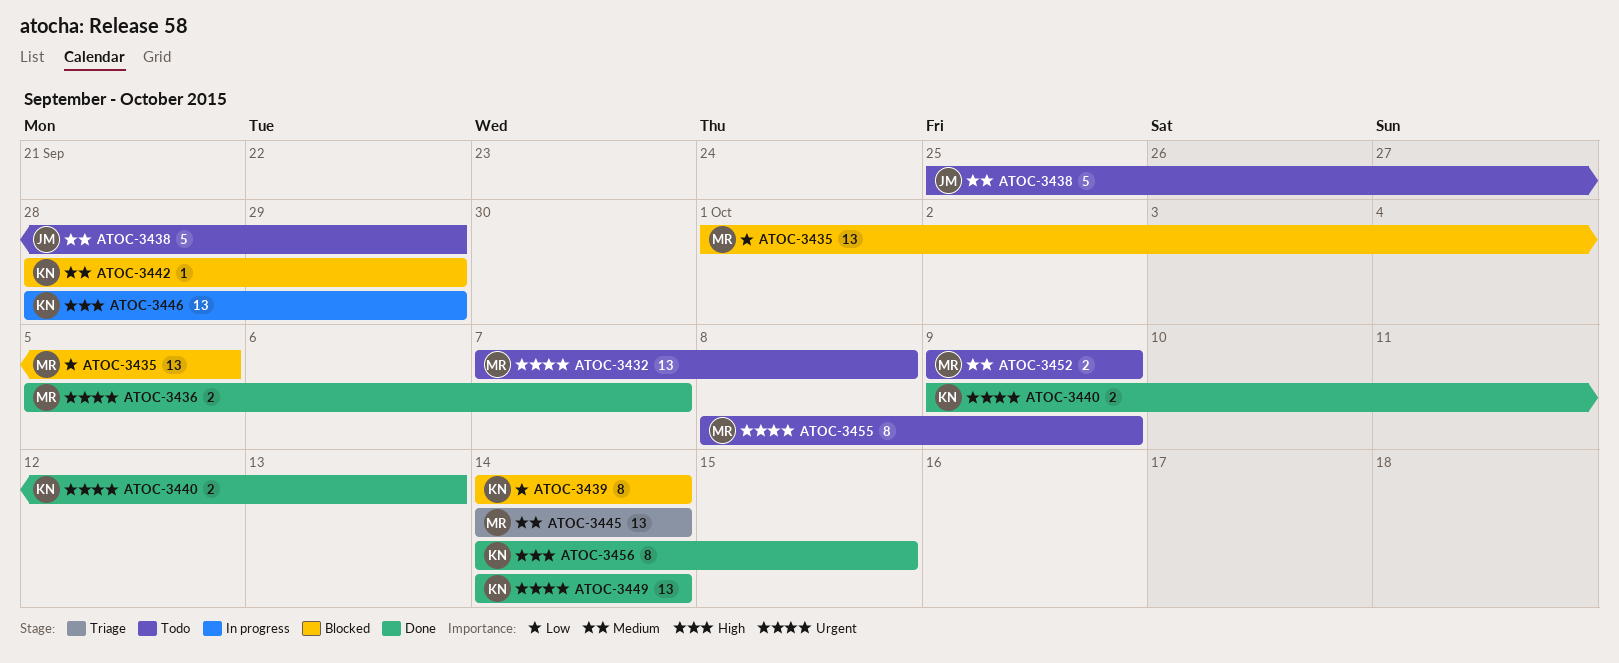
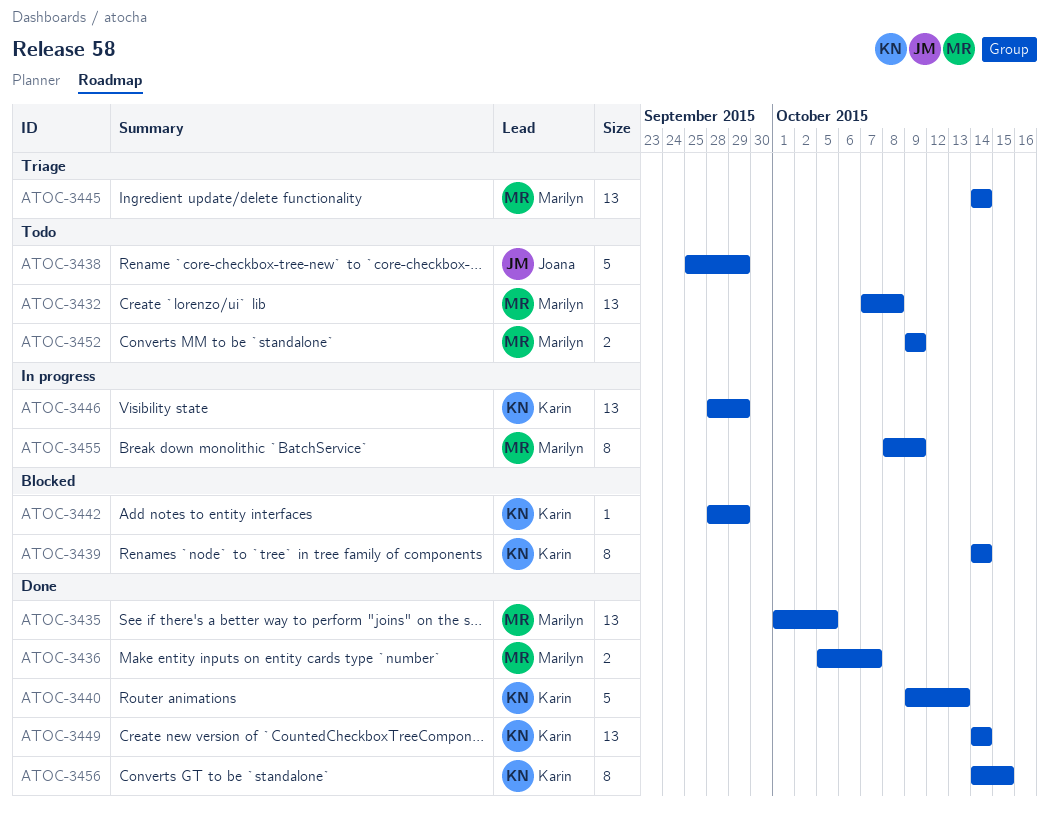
ATOC-3435, status: Blocked -> Done
ATOC-3440, estimate: 2 -> 5
ATOC-3455, status: Todo -> In progress

